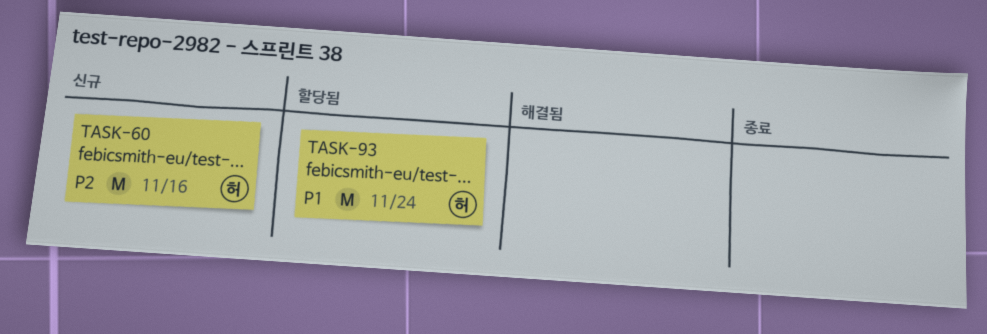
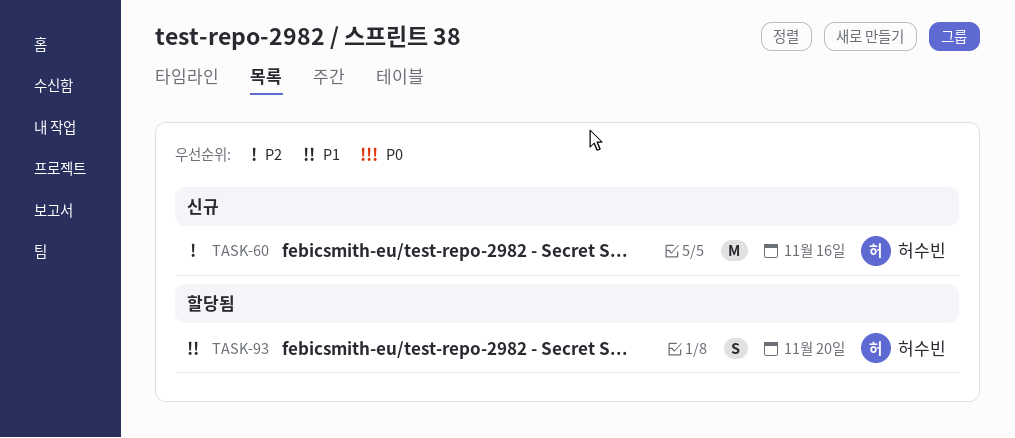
TASK-93, estimate: M -> S
TASK-93, due: Nov 24 -> Nov 20

